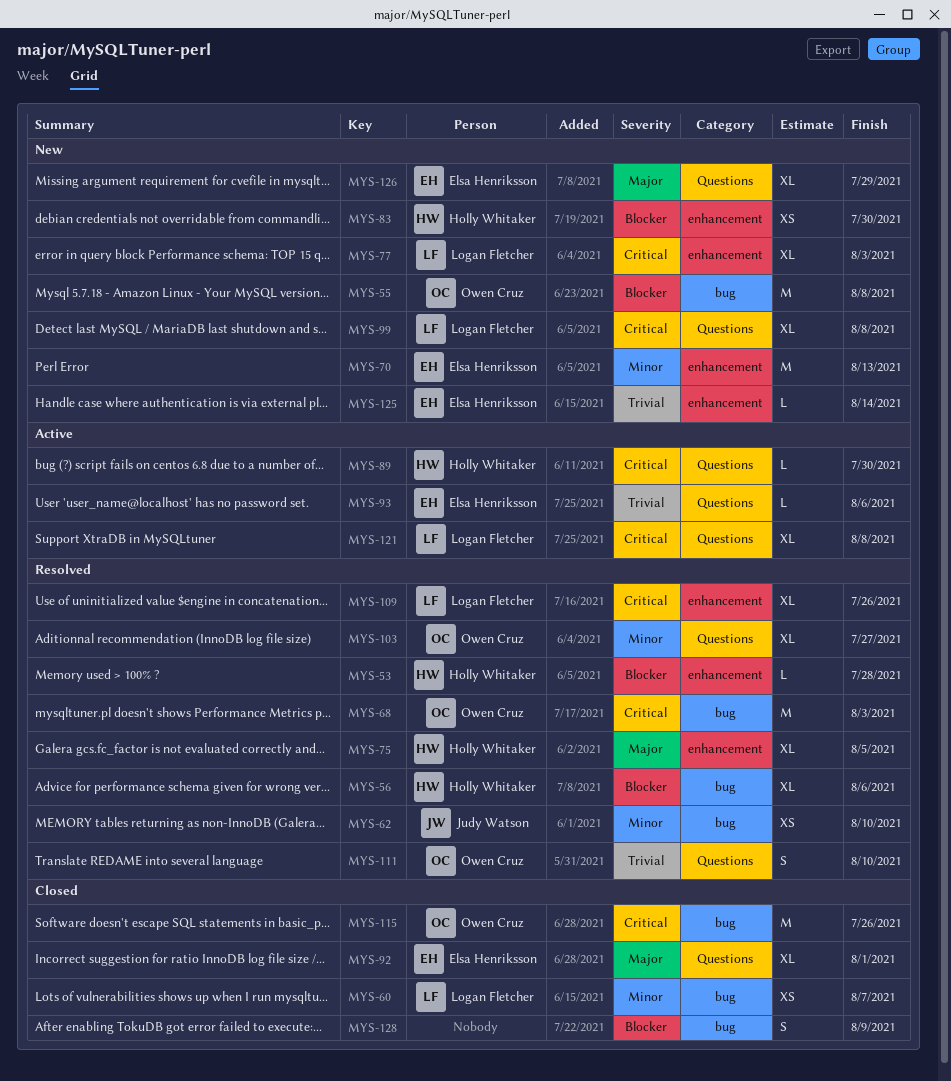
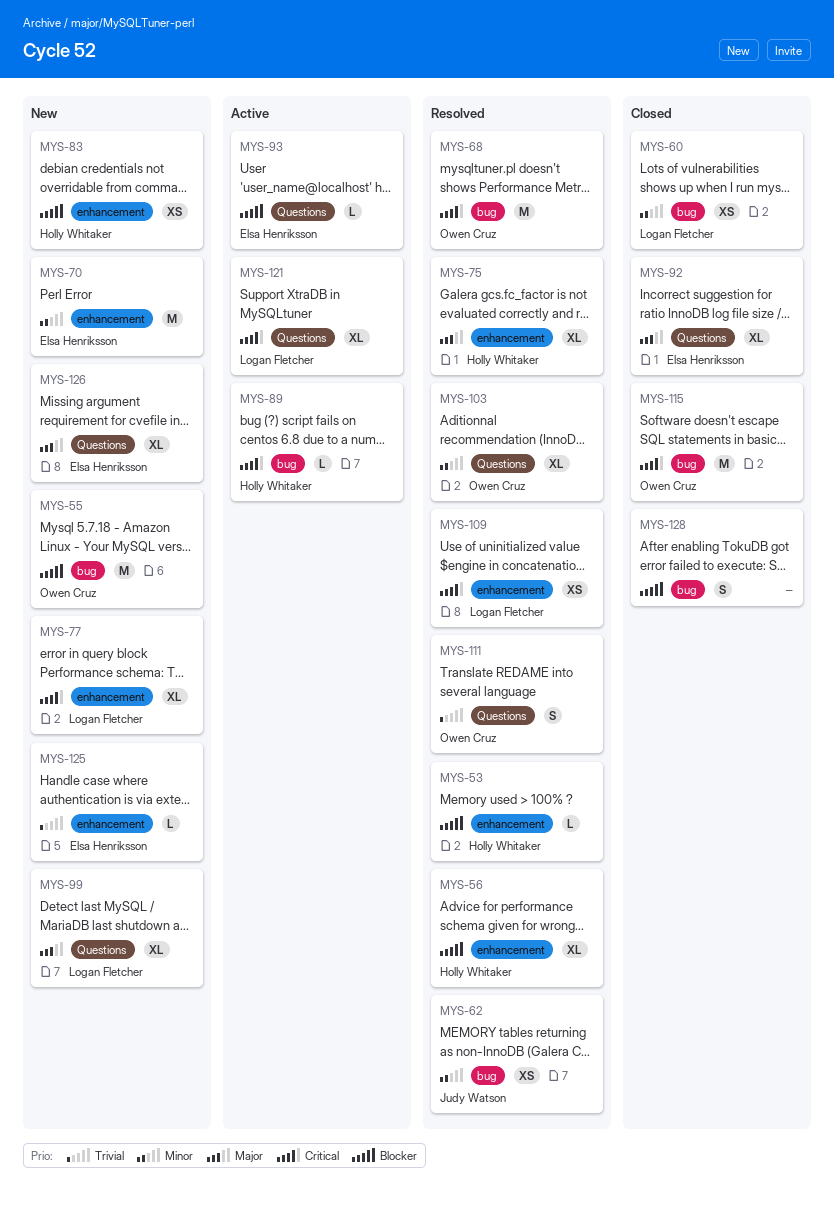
MYS-56, label: bug -> enhancement
MYS-89, label: Questions -> bug
MYS-93, priority: Trivial -> Blocker
MYS-99, priority: Critical -> Major
MYS-109, estimate: XL -> XS

